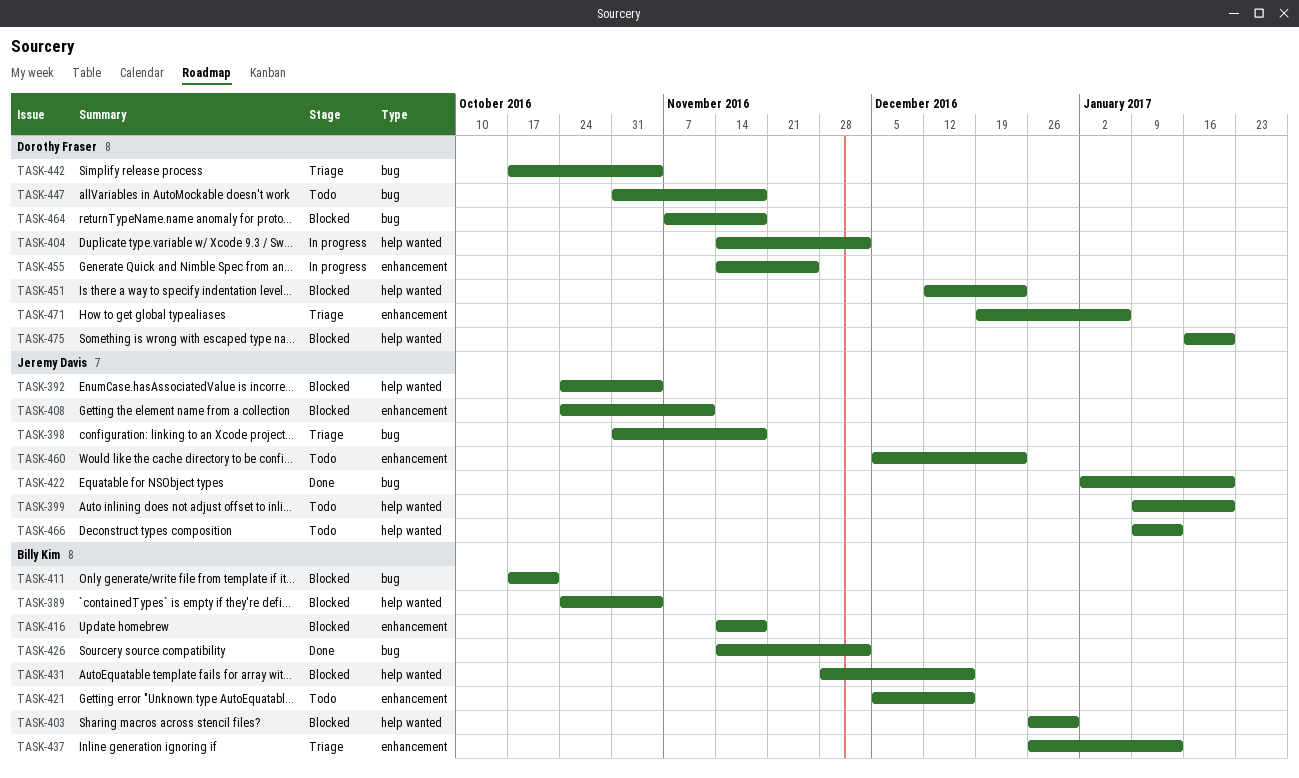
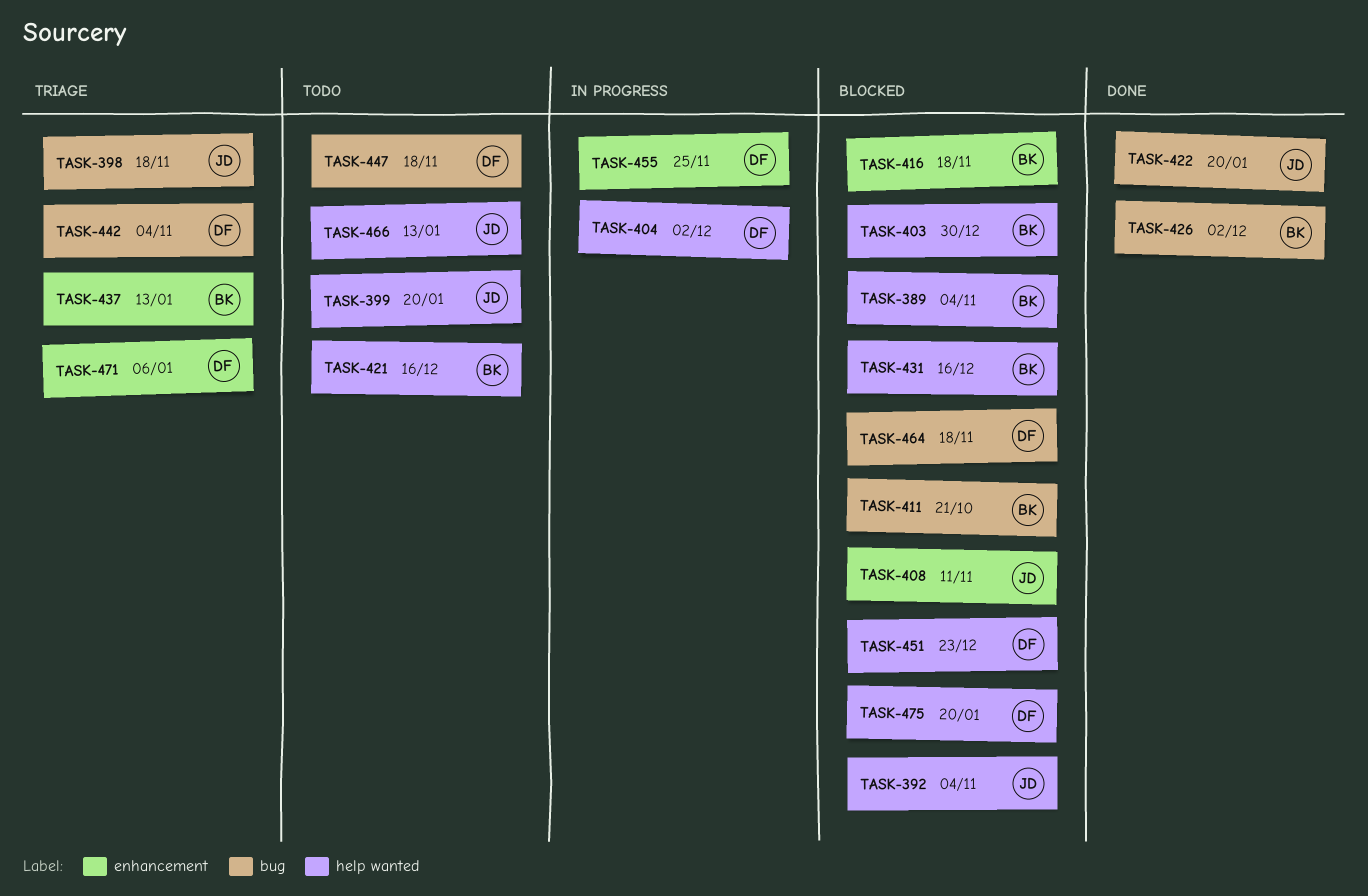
TASK-421, label: enhancement -> help wanted
TASK-460: present -> none

